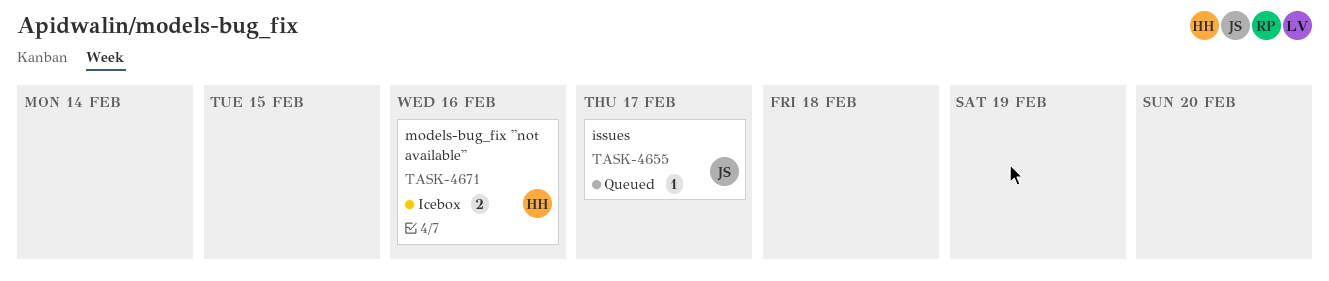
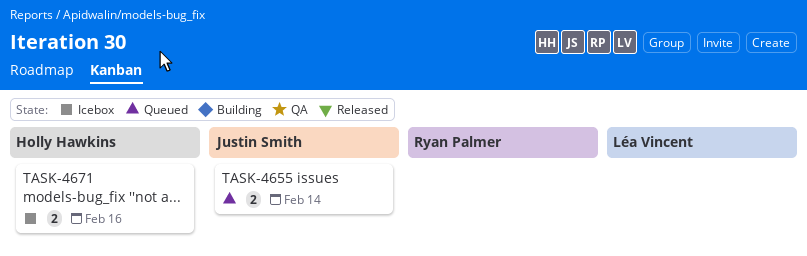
TASK-4655, estimate: 1 -> 2
TASK-4655, due: Feb 17 -> Feb 14

